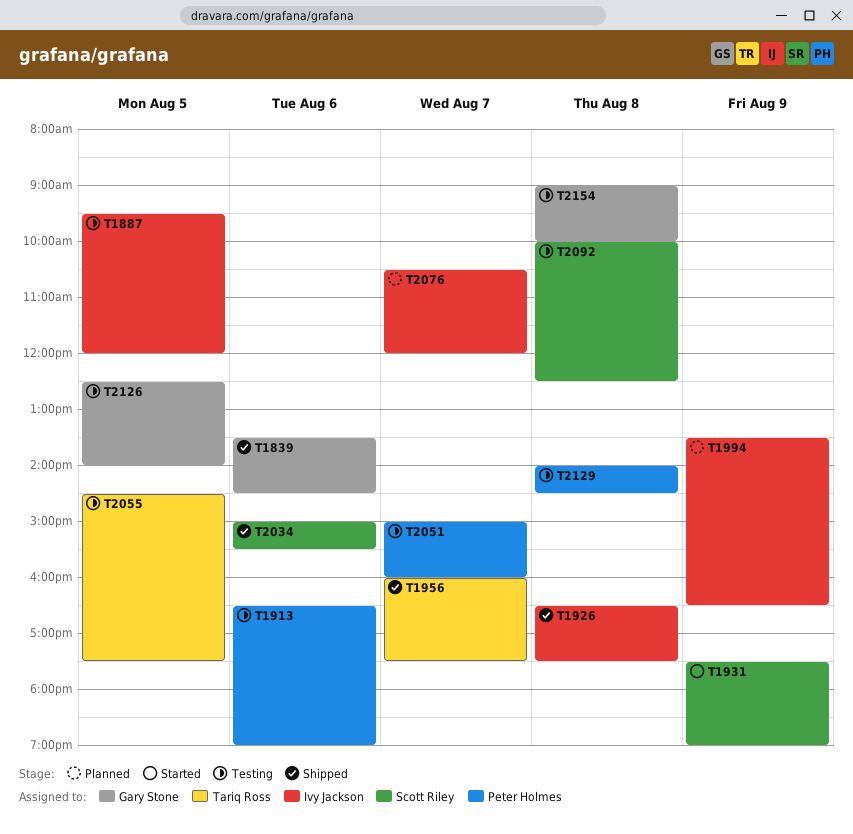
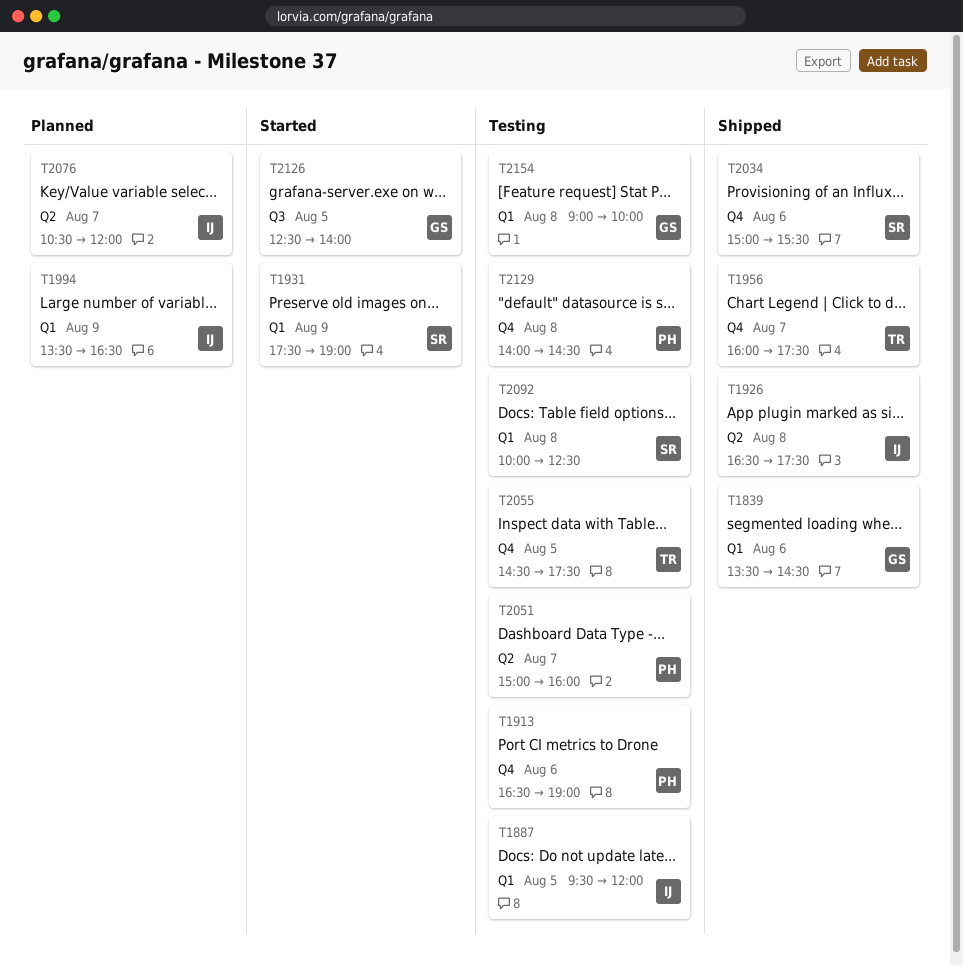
T2126, status: Testing -> Started

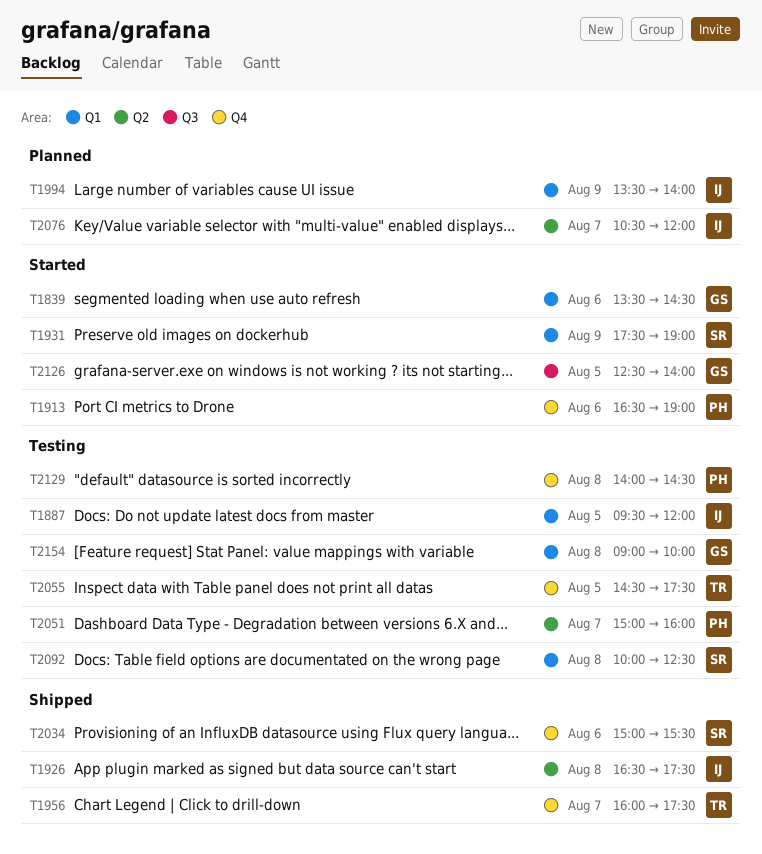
T1839, status: Shipped -> Started
T1913, status: Testing -> Started
T1994, ends: 16:30 -> 14:00

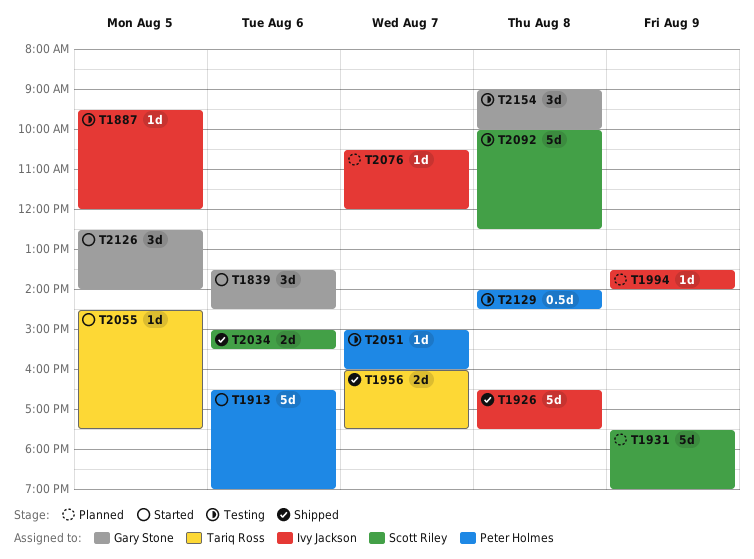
T1931, status: Started -> Planned
T2055, status: Testing -> Started

